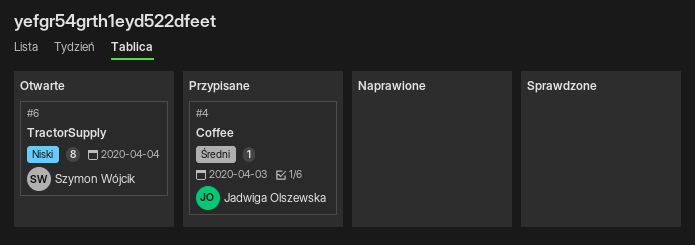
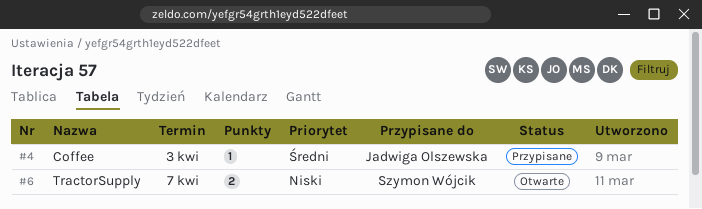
#6, estimate: 8 -> 2
#6, due: Apr 4 -> Apr 7

